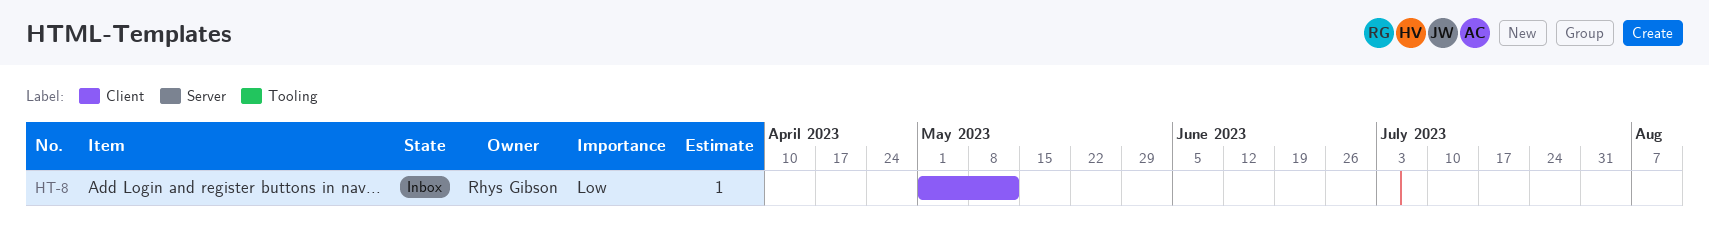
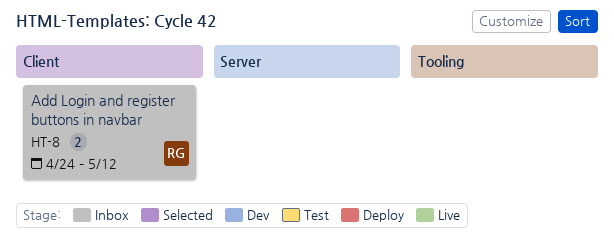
HT-8, estimate: 1 -> 2
HT-8, start: May 1 -> Apr 24

